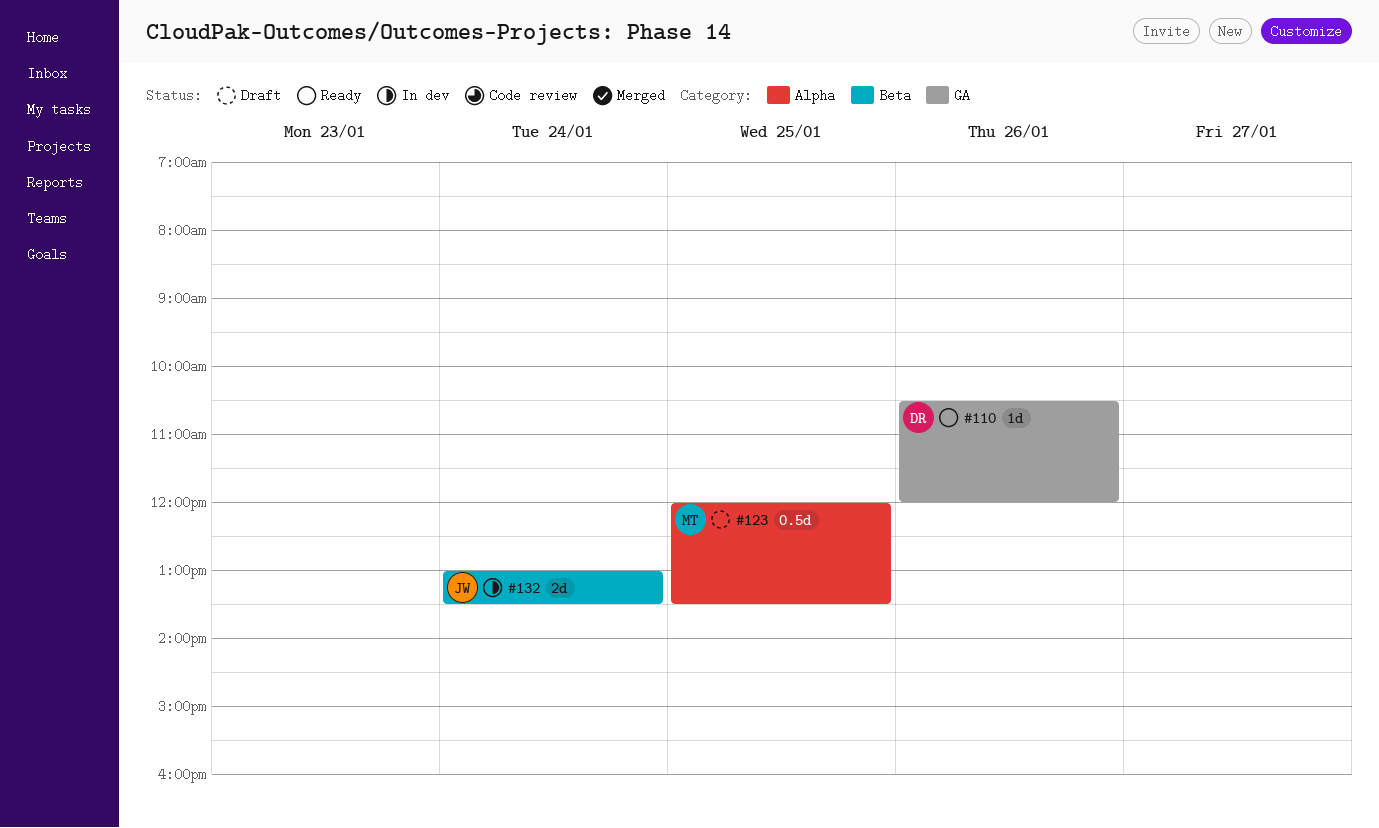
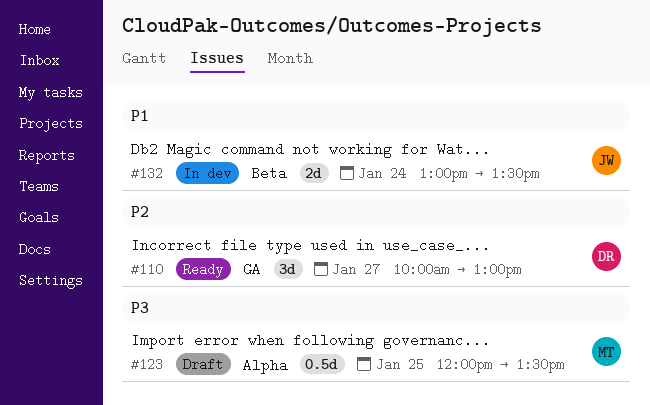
#110, estimate: 1d -> 3d
#110, day: Jan 26 -> Jan 27
#110, begins: 10:30 -> 10:00
#110, ends: 12:00 -> 13:00

